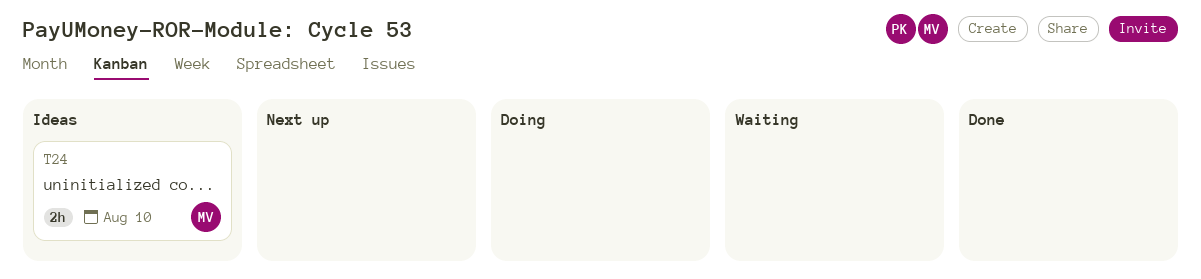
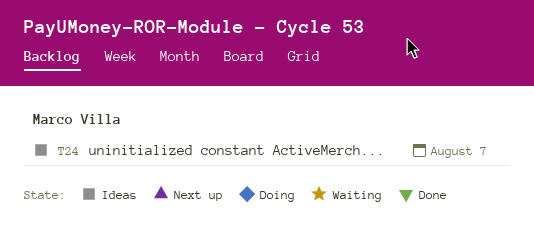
T24, due: Aug 10 -> Aug 7

